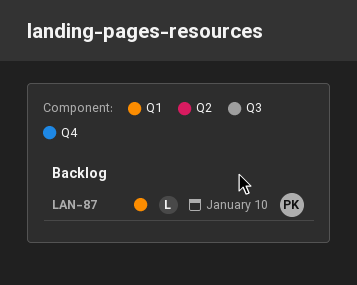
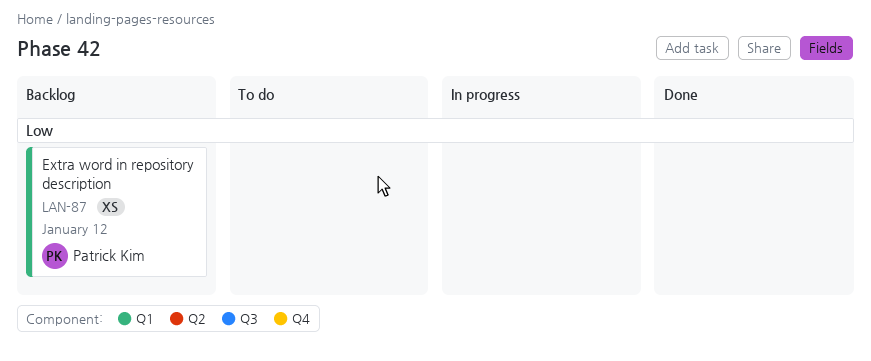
LAN-87, estimate: L -> XS
LAN-87, due: Jan 10 -> Jan 12

